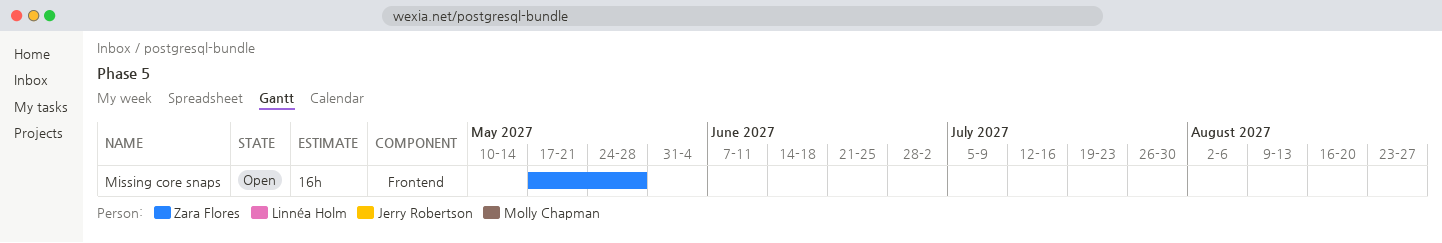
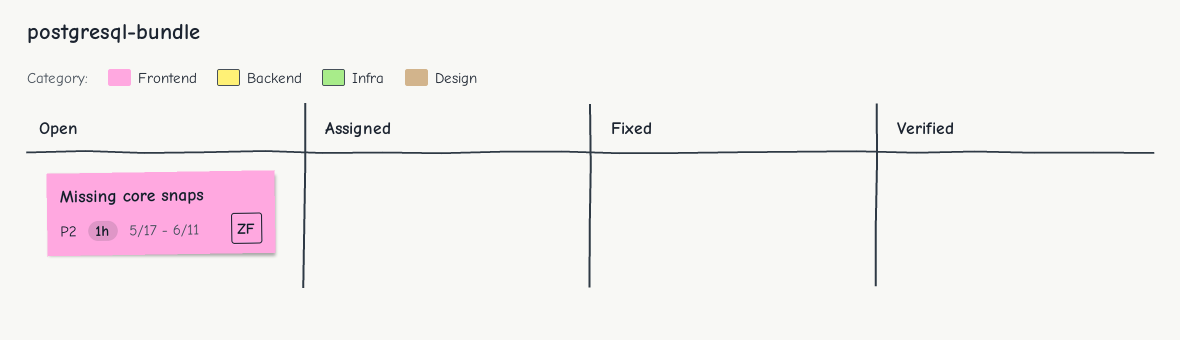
Missing core snaps, estimate: 16h -> 1h
Missing core snaps, due: May 28 -> Jun 11

